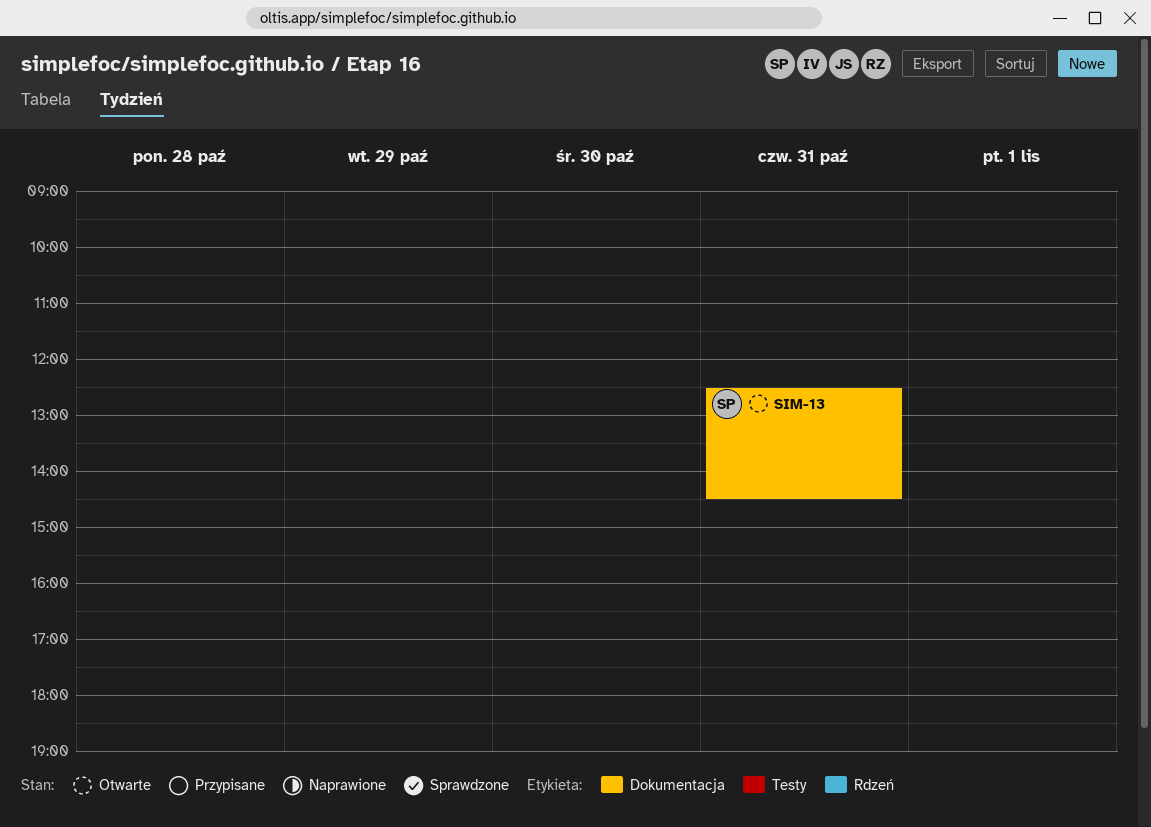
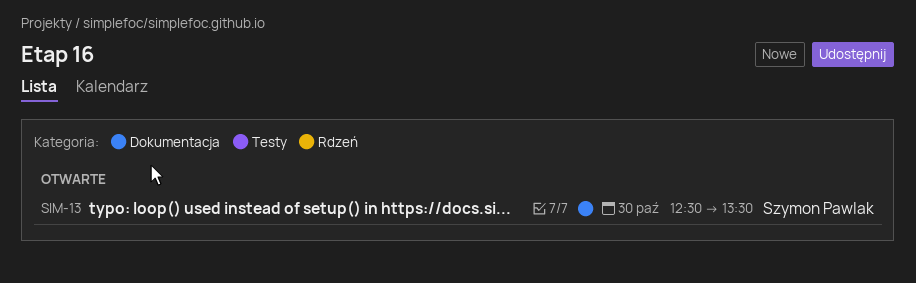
SIM-13, day: Oct 31 -> Oct 30
SIM-13, ends: 14:30 -> 13:30

